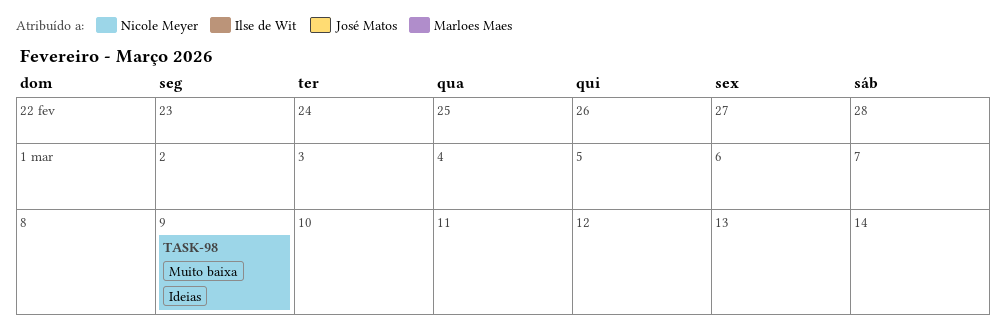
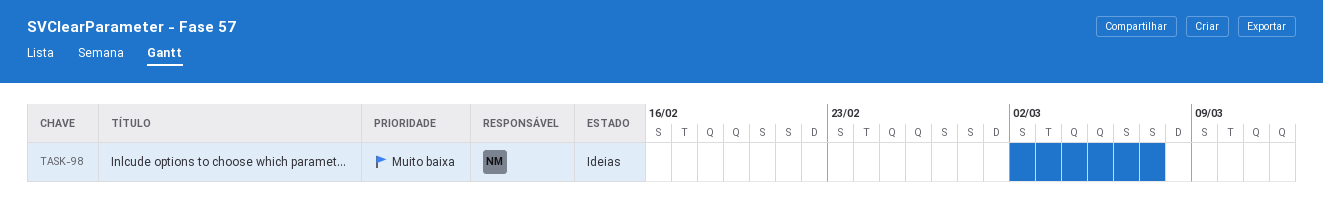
TASK-98, due: Mar 9 -> Mar 7

